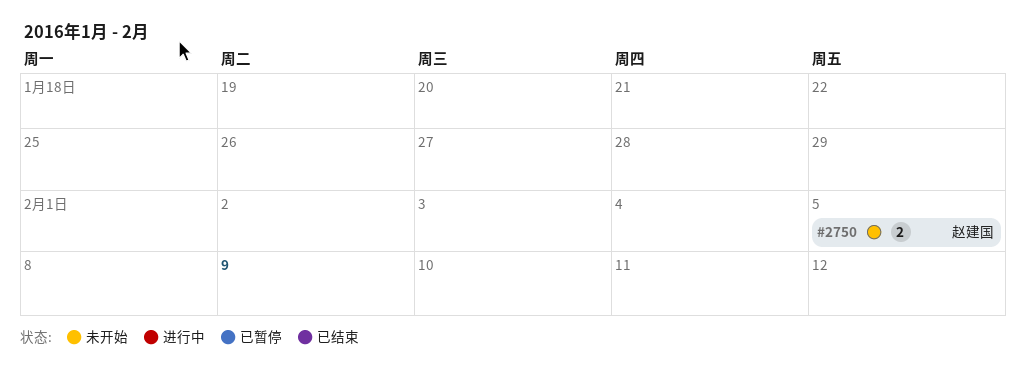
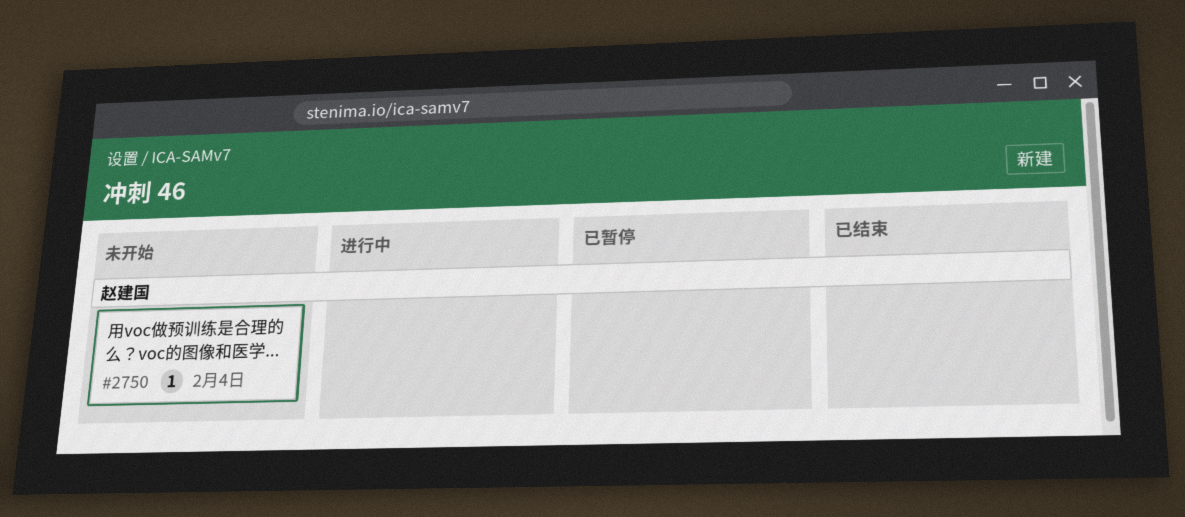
#2750, estimate: 2 -> 1
#2750, due: Feb 5 -> Feb 4

